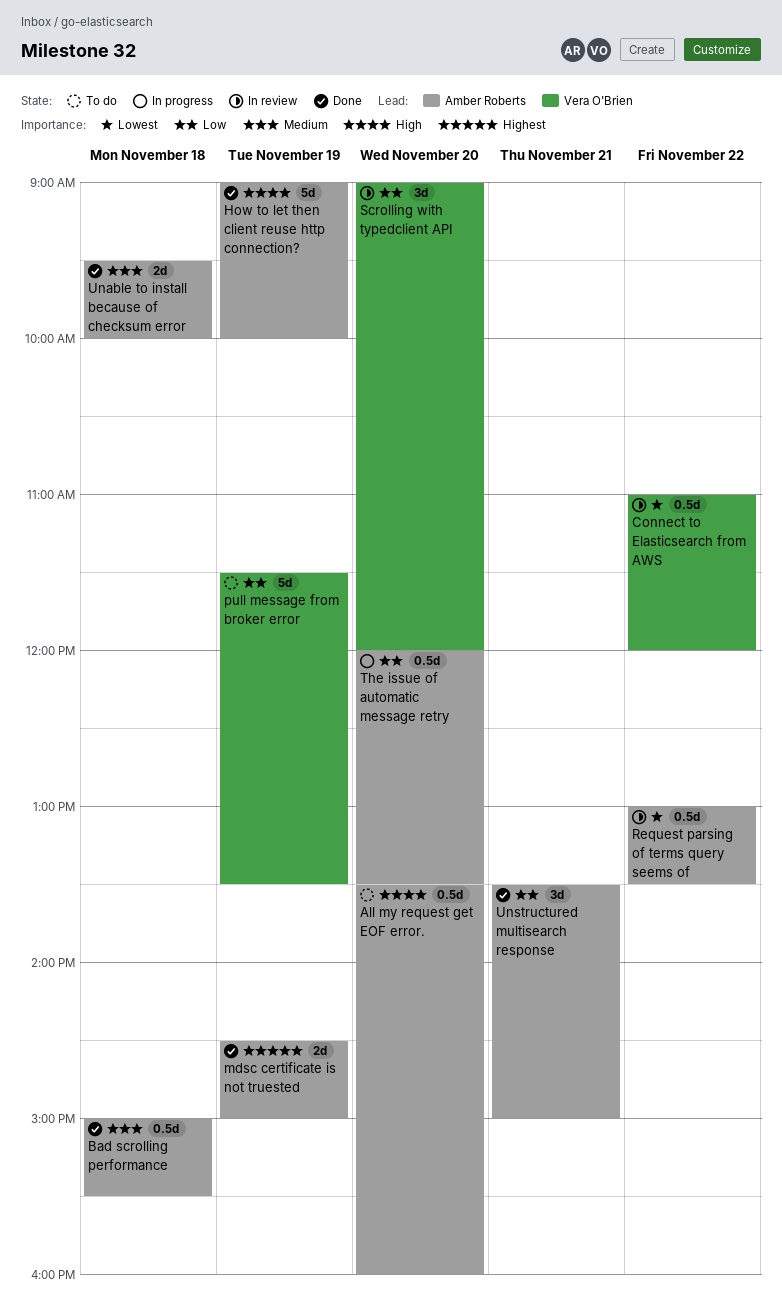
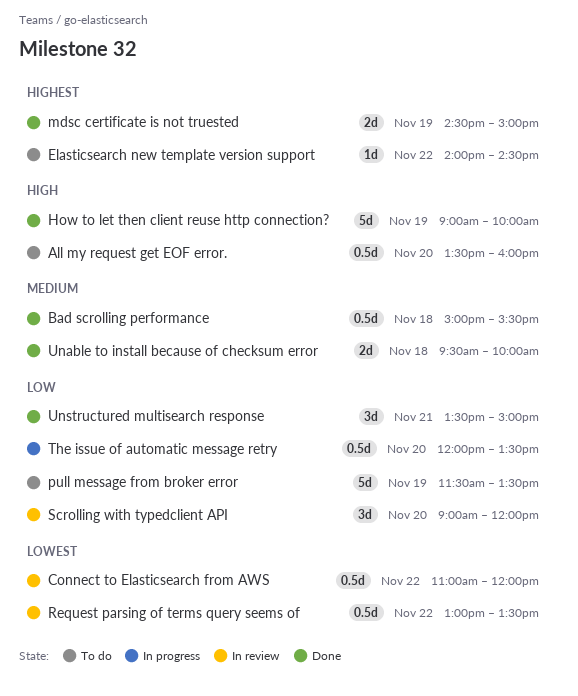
Elasticsearch new template version support: none -> present

